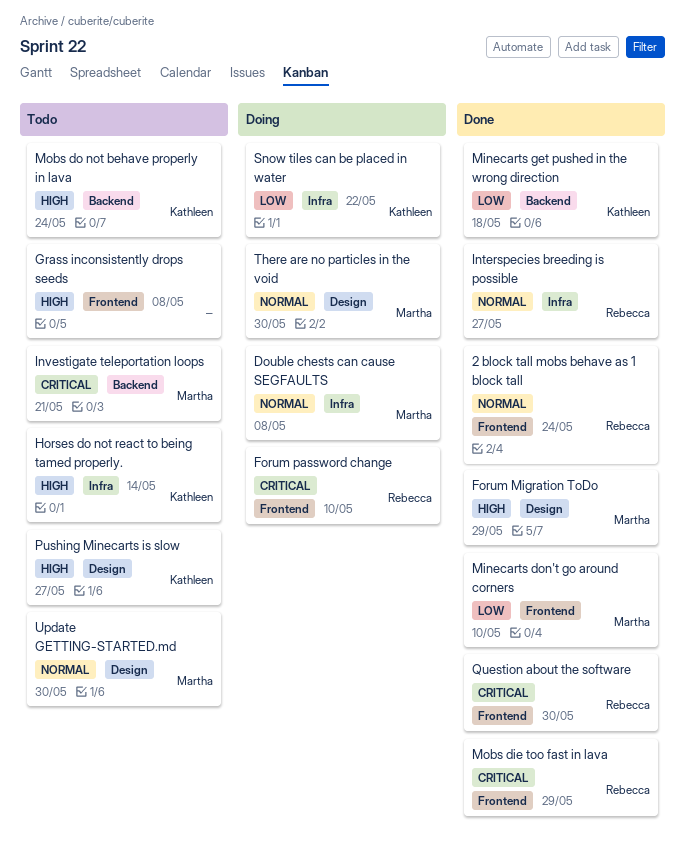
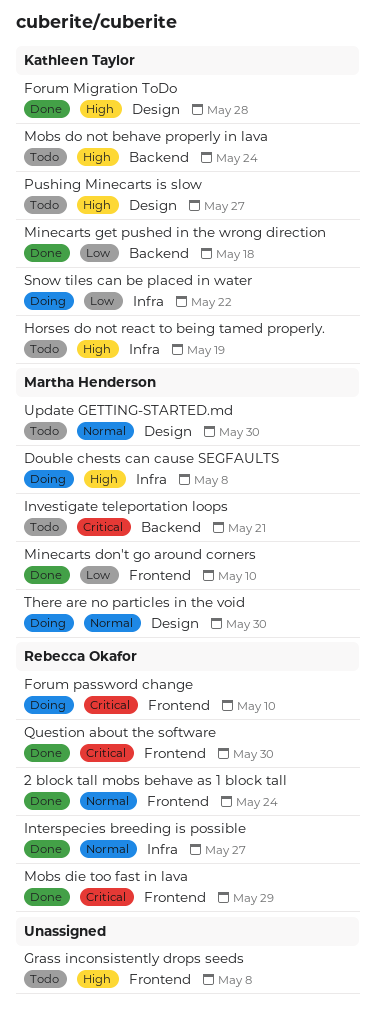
Double chests can cause SEGFAULTS, priority: Normal -> High
Forum Migration ToDo, owner: Martha Henderson -> Kathleen Taylor
Forum Migration ToDo, due: May 29 -> May 28
Horses do not react to being tamed properly., due: May 14 -> May 19

